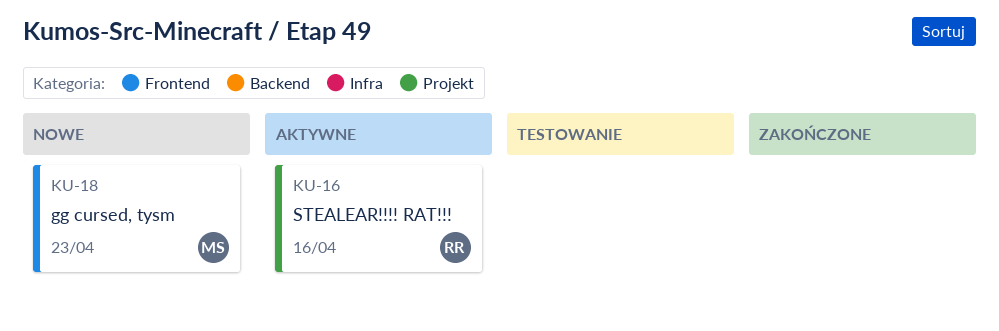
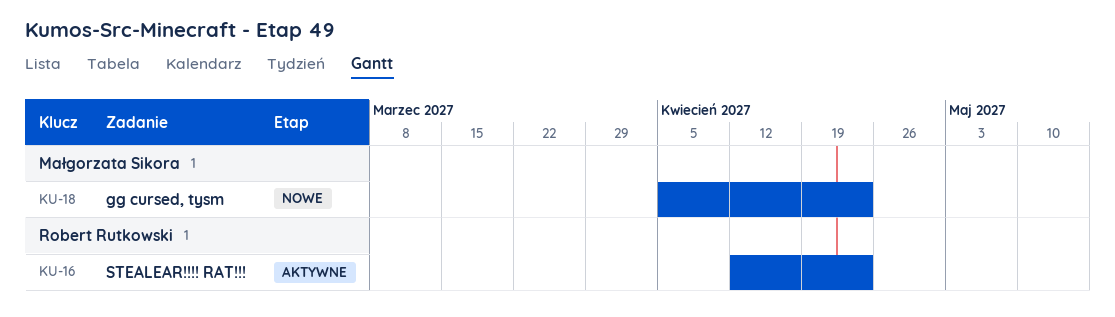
KU-16, due: Apr 16 -> Apr 23

